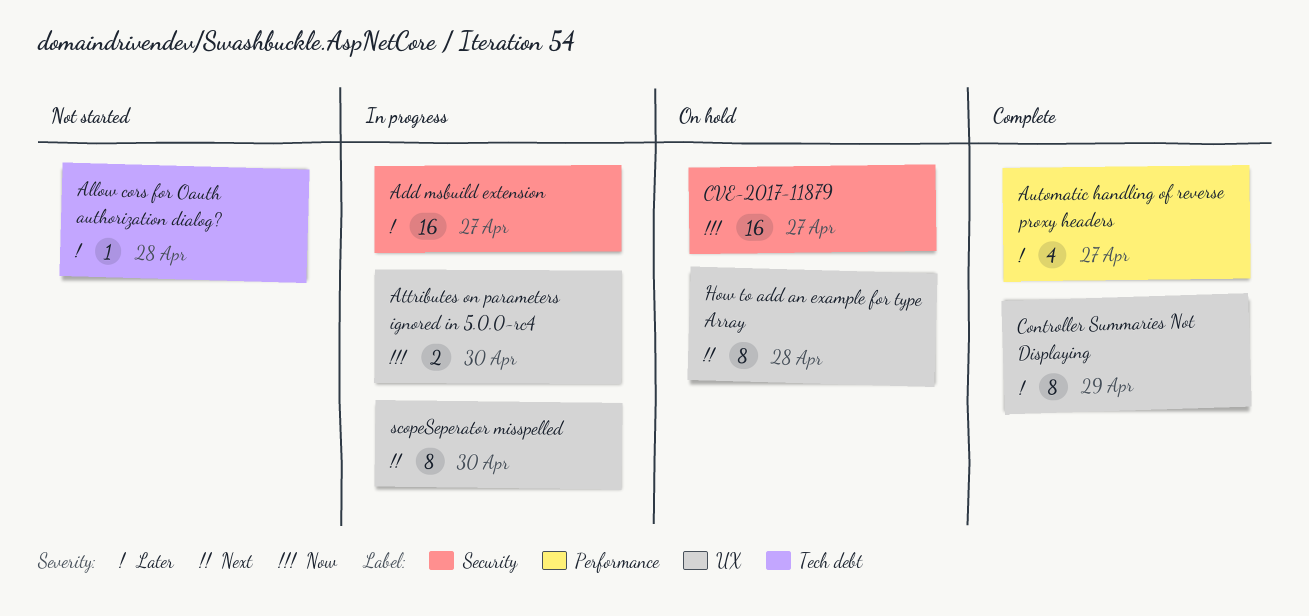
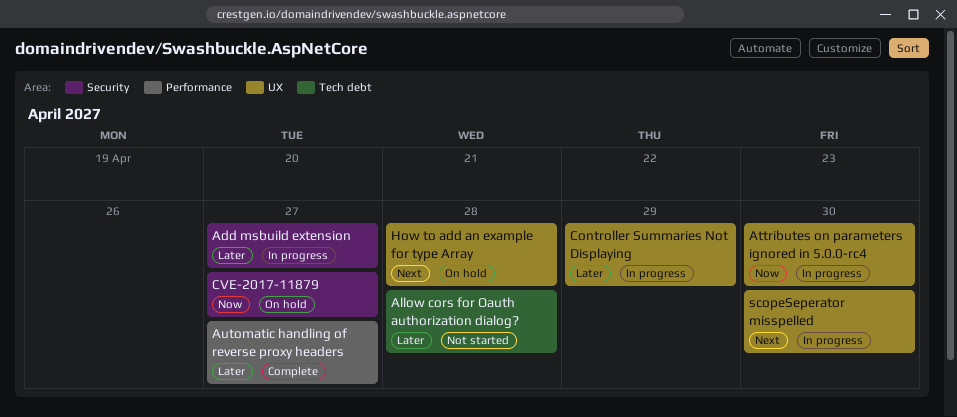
Controller Summaries Not Displaying, status: Complete -> In progress

